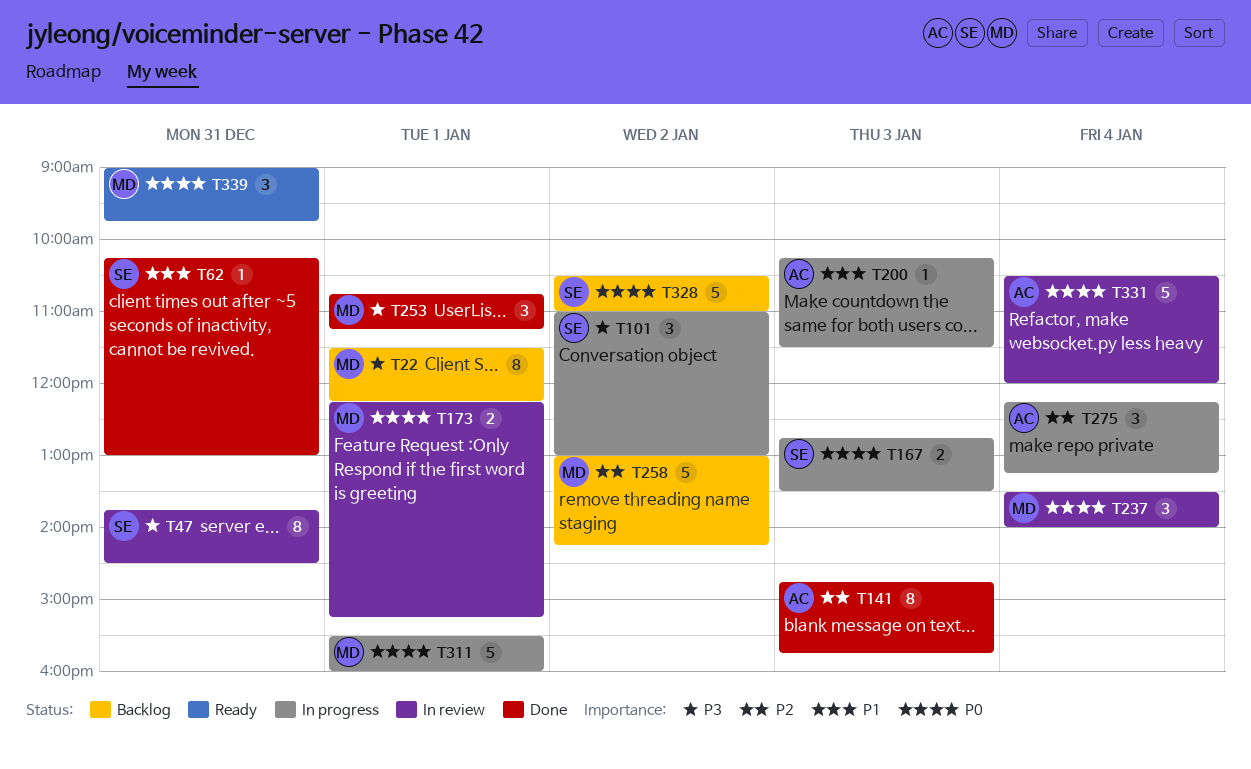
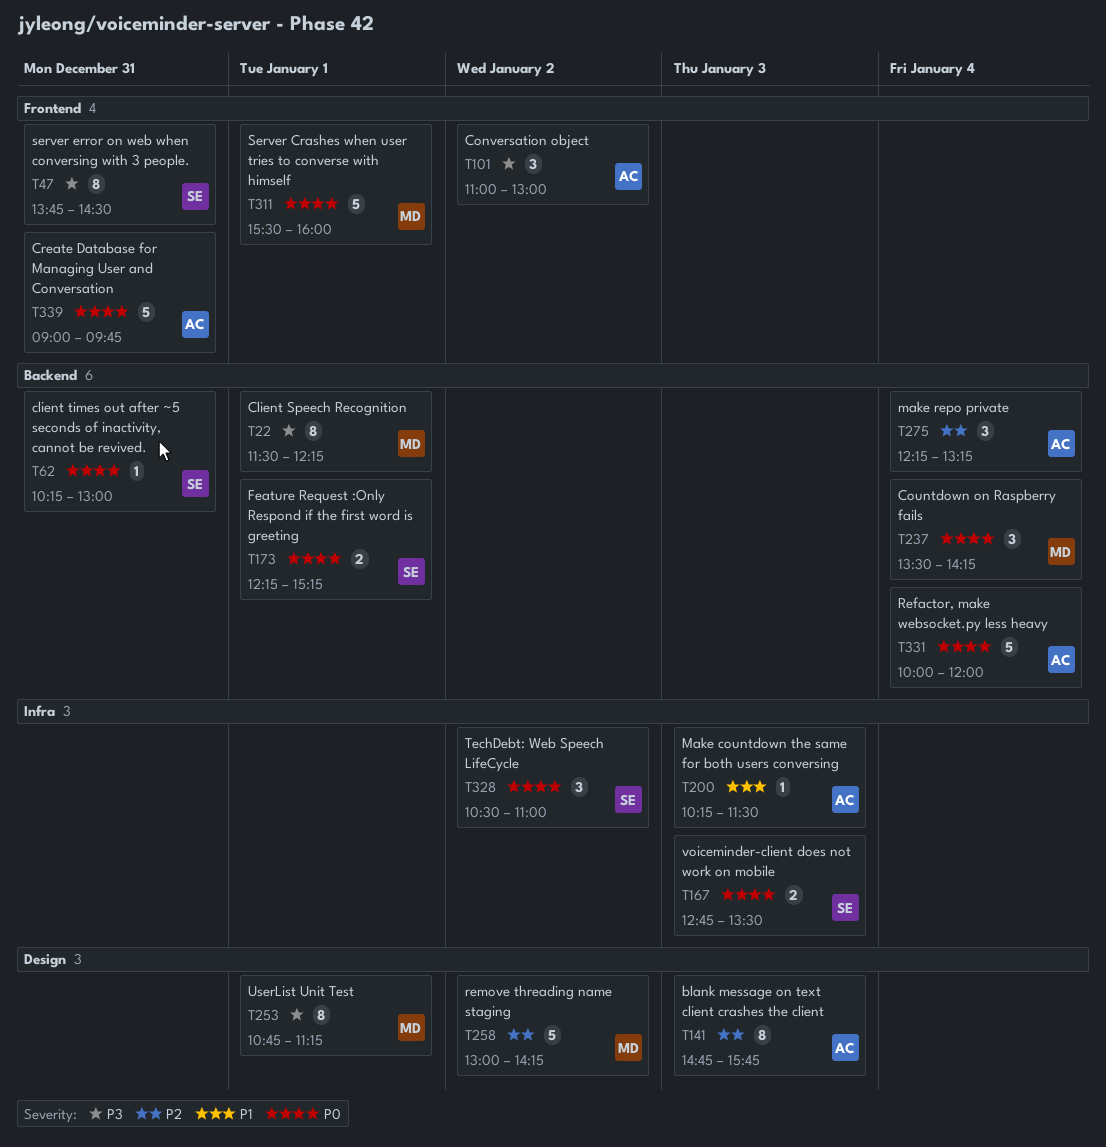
T62, priority: P1 -> P0
T101, owner: SE -> AC
T173, owner: MD -> SE
T237, ends: 14:00 -> 14:15
T253, estimate: 3 -> 8
T328, estimate: 5 -> 3
T331, begins: 10:30 -> 10:00
T339, owner: MD -> AC
T339, estimate: 3 -> 5

